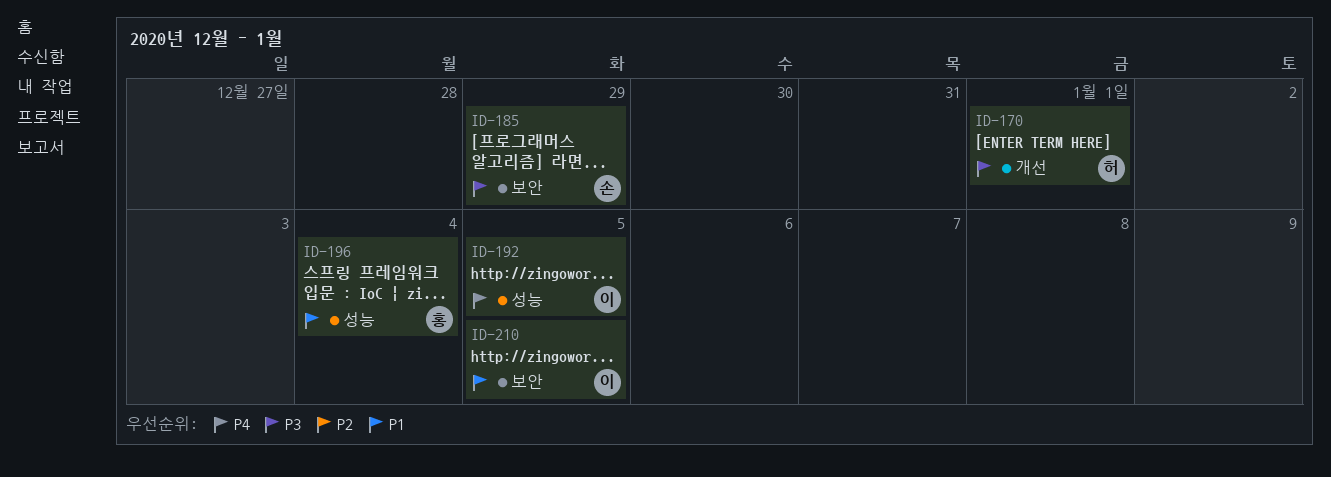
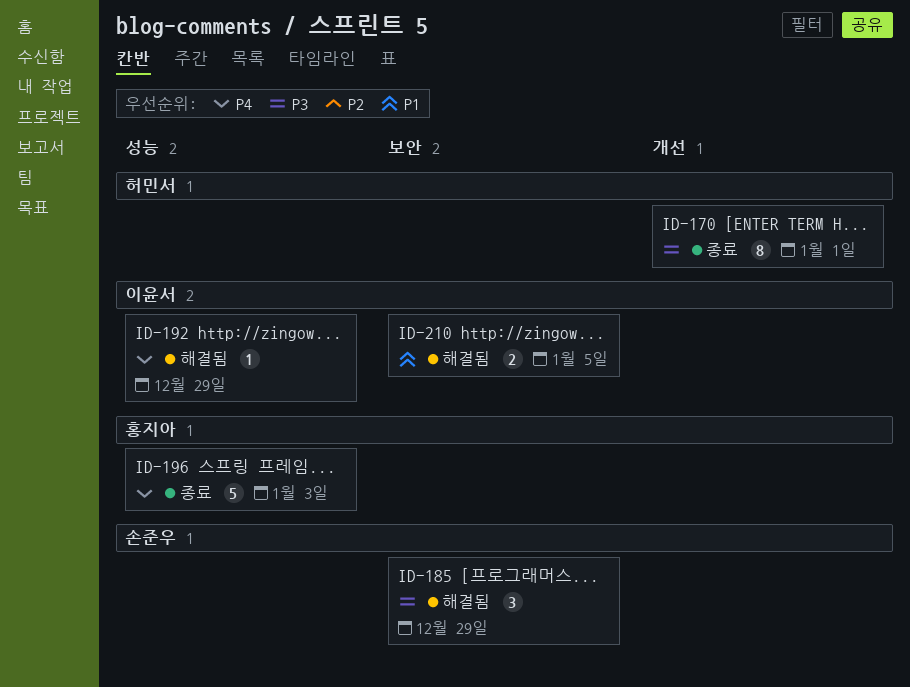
ID-192, due: Jan 5 -> Dec 29
ID-196, priority: P1 -> P4
ID-196, due: Jan 4 -> Jan 3

